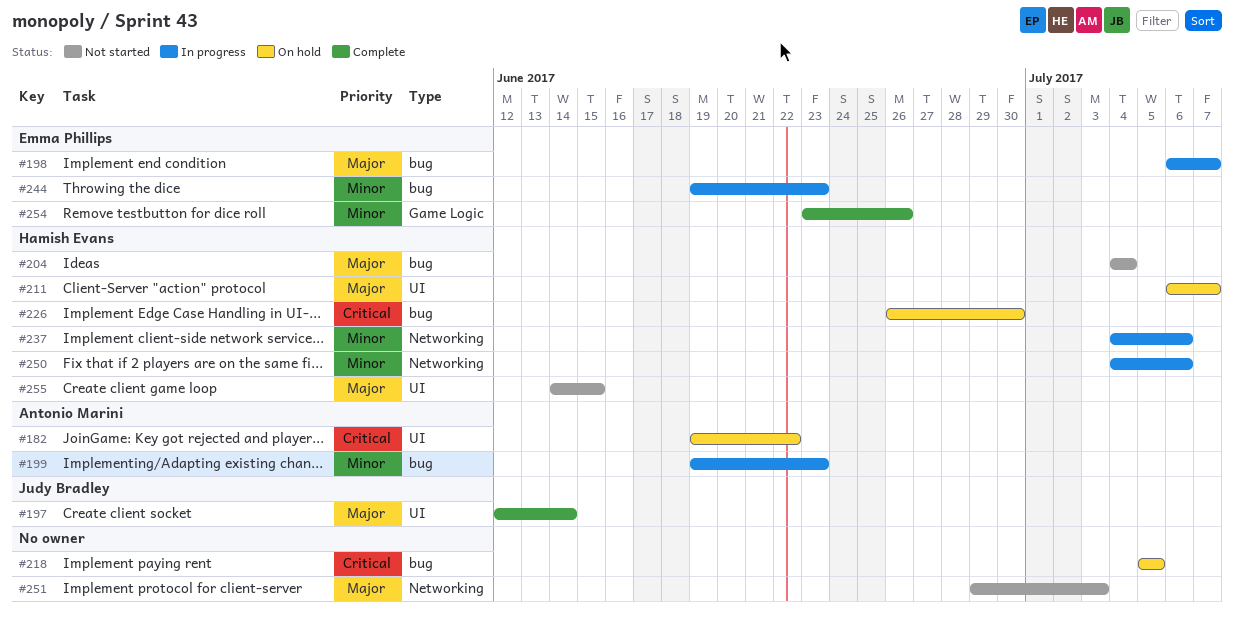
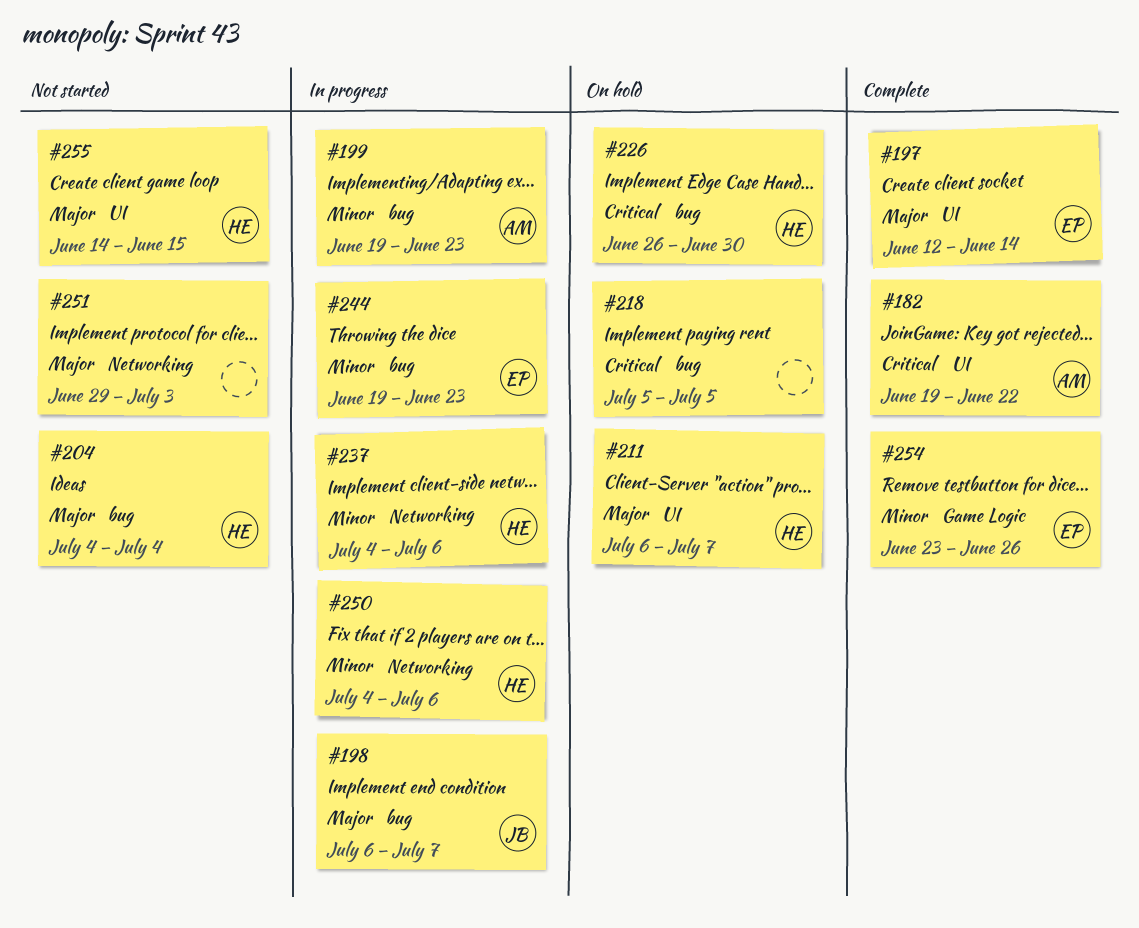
#182, status: On hold -> Complete
#197, owner: Judy Bradley -> Emma Phillips
#198, owner: Emma Phillips -> Judy Bradley

